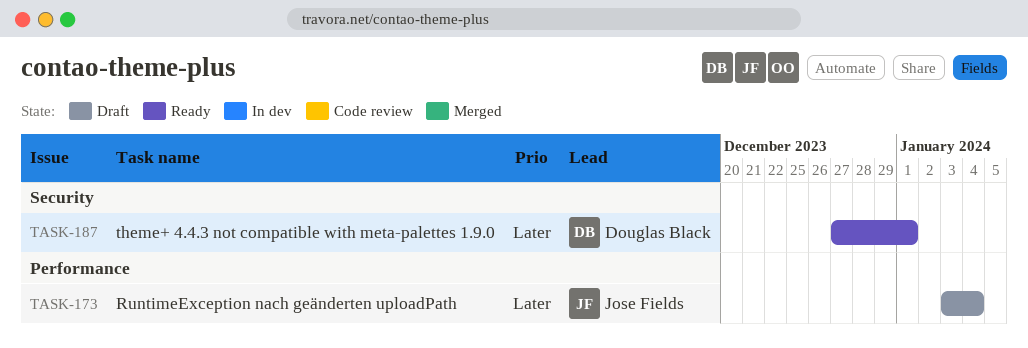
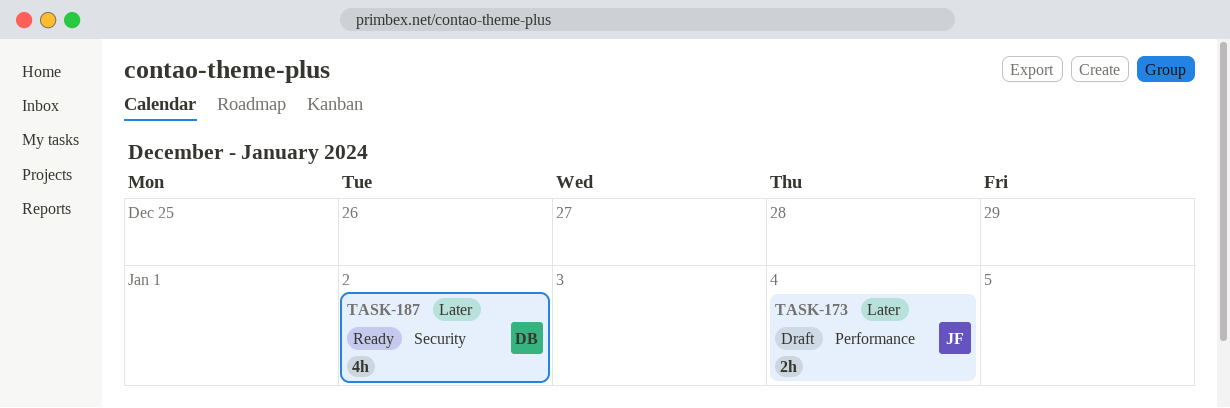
TASK-187, due: Jan 1 -> Jan 2

